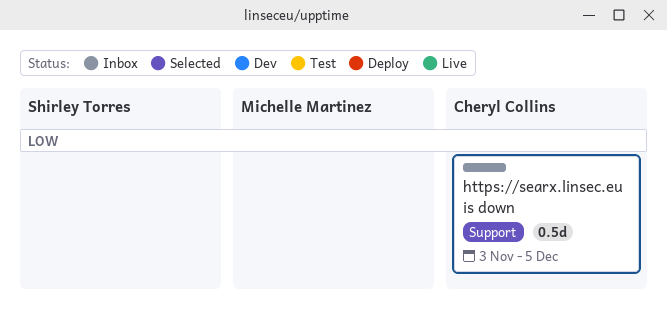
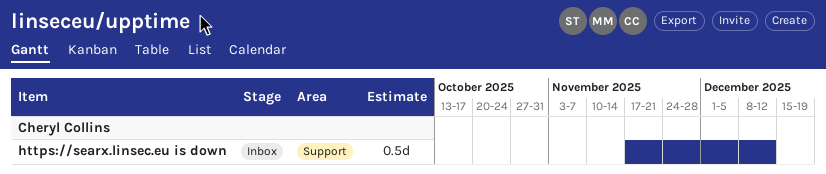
https://searx.linsec.eu is down, start: Nov 3 -> Nov 17
https://searx.linsec.eu is down, due: Dec 5 -> Dec 12

